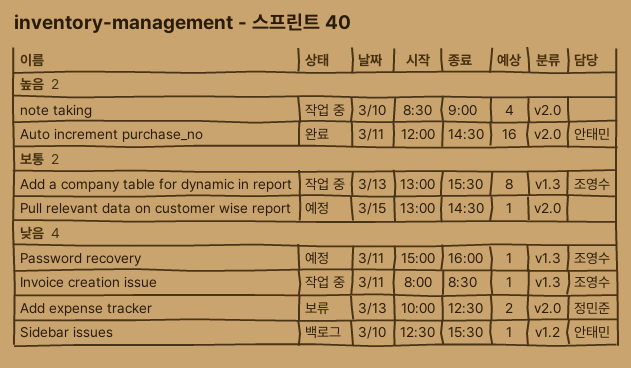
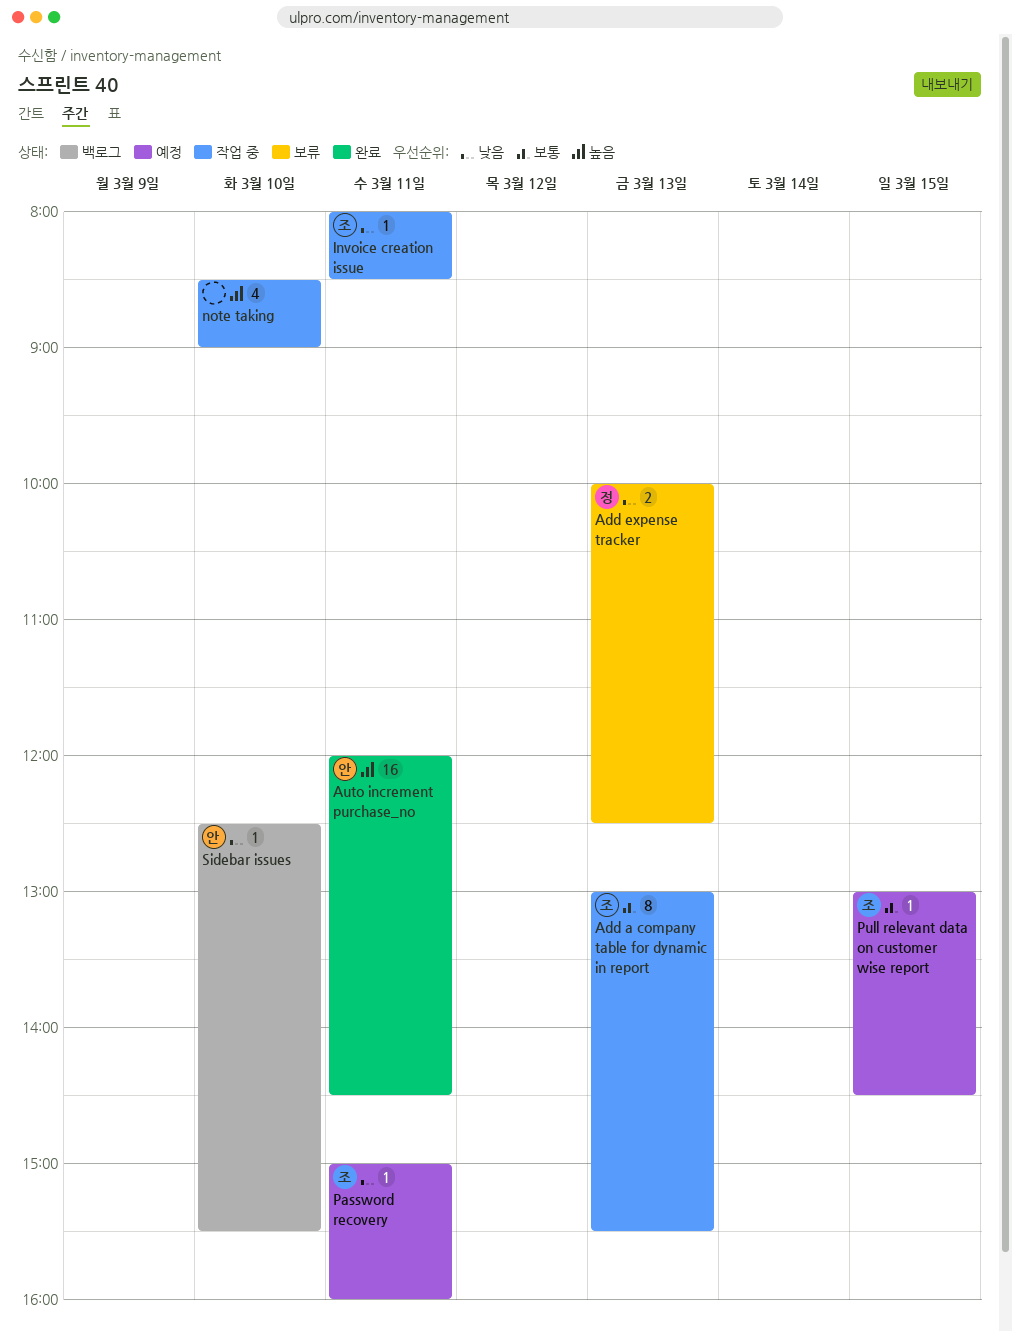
Pull relevant data on customer wise report, owner: none -> 조영수

